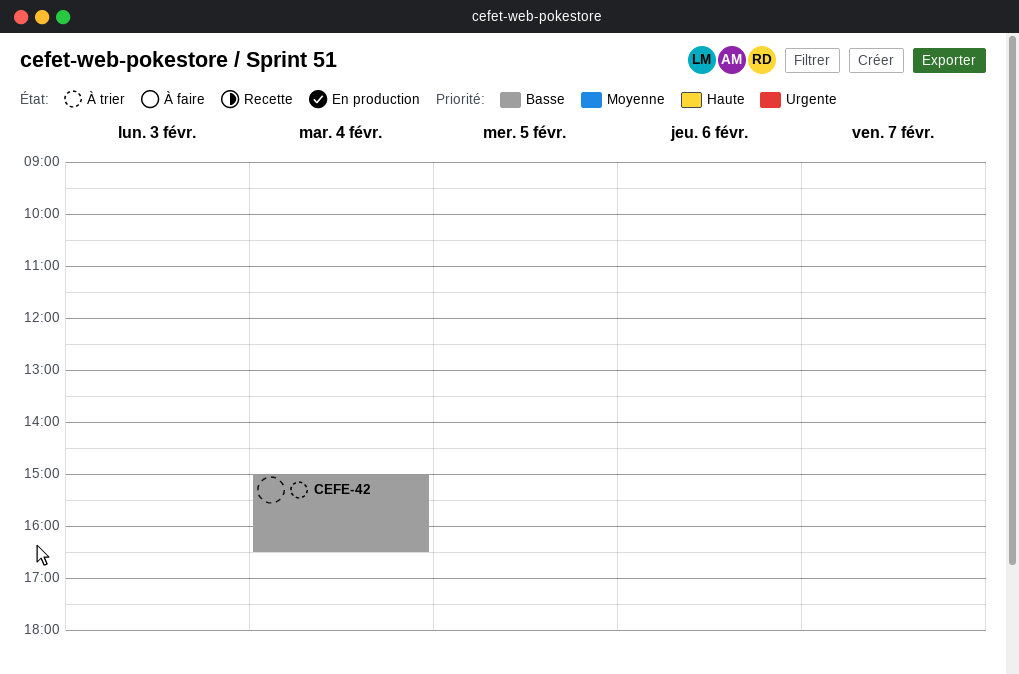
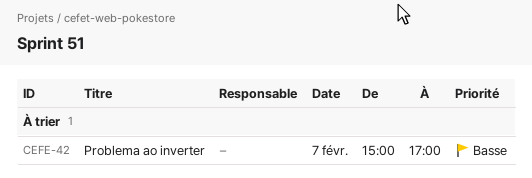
CEFE-42, day: Feb 4 -> Feb 7
CEFE-42, ends: 16:30 -> 17:00

